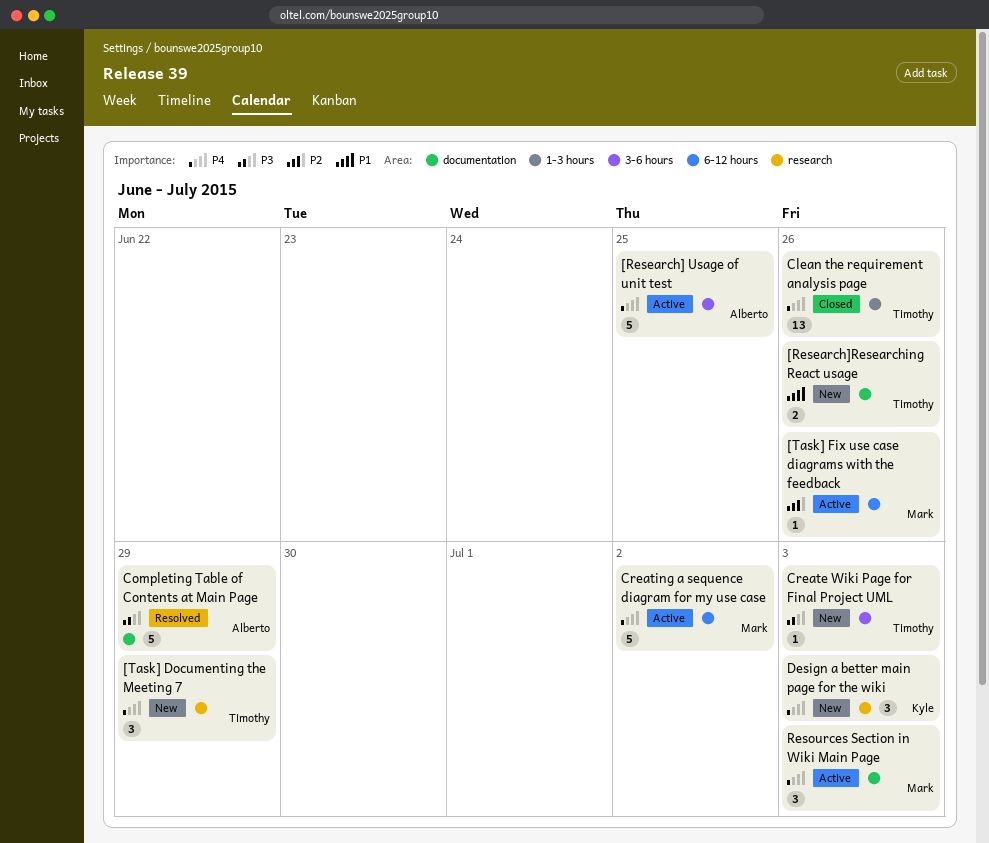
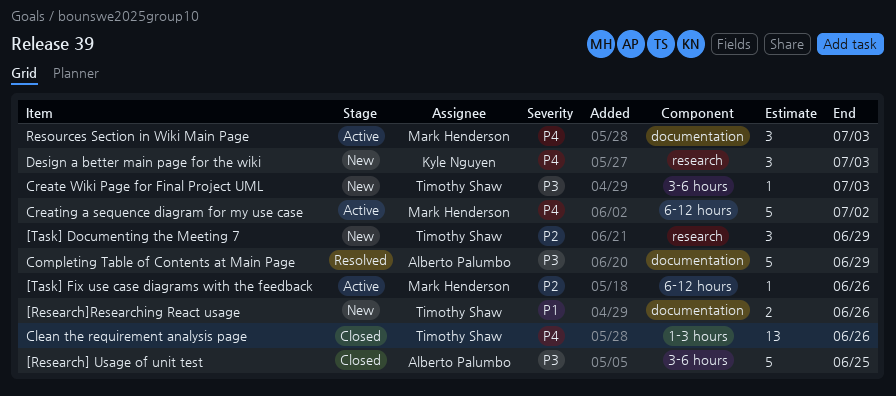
[Research] Usage of unit test, status: Active -> Closed
[Research] Usage of unit test, priority: P4 -> P3
[Task] Documenting the Meeting 7, priority: P4 -> P2

